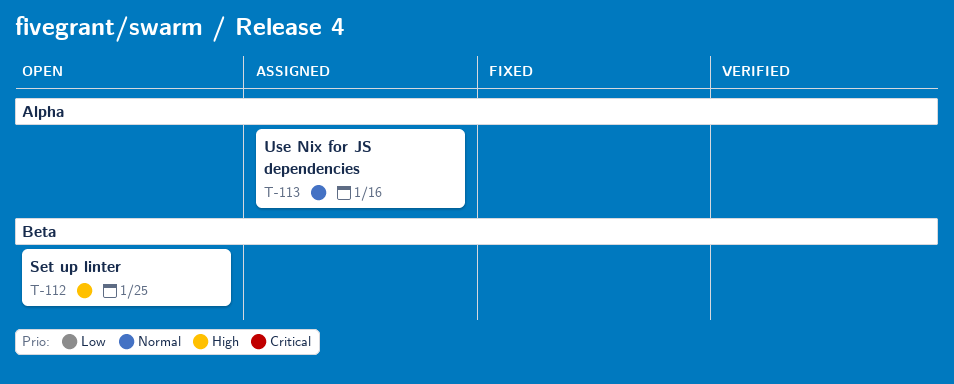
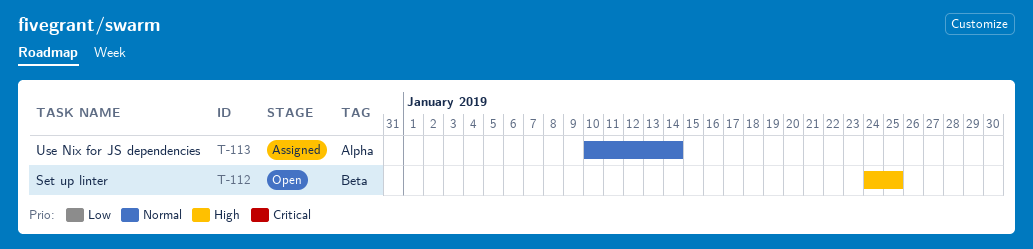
T-113, due: Jan 16 -> Jan 14

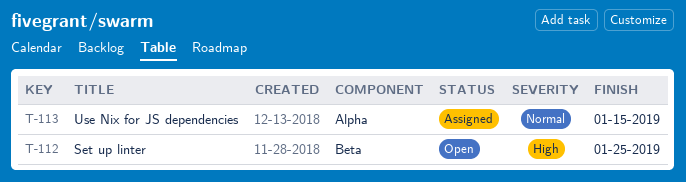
T-113, due: Jan 14 -> Jan 15

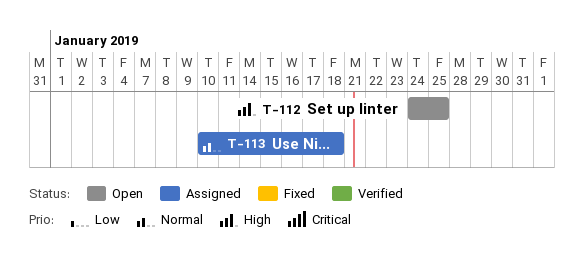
T-113, due: Jan 15 -> Jan 18

